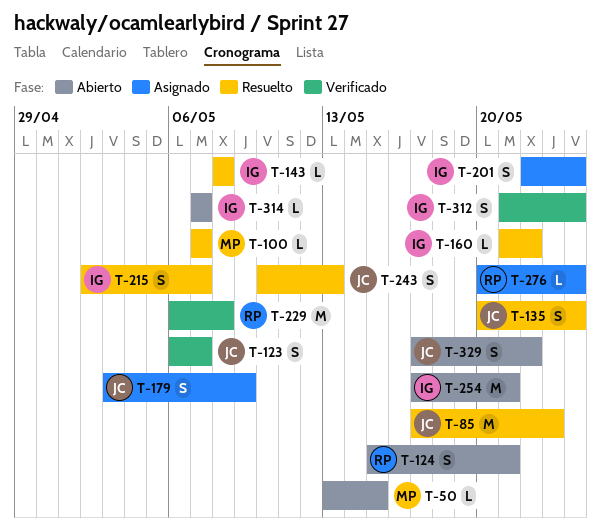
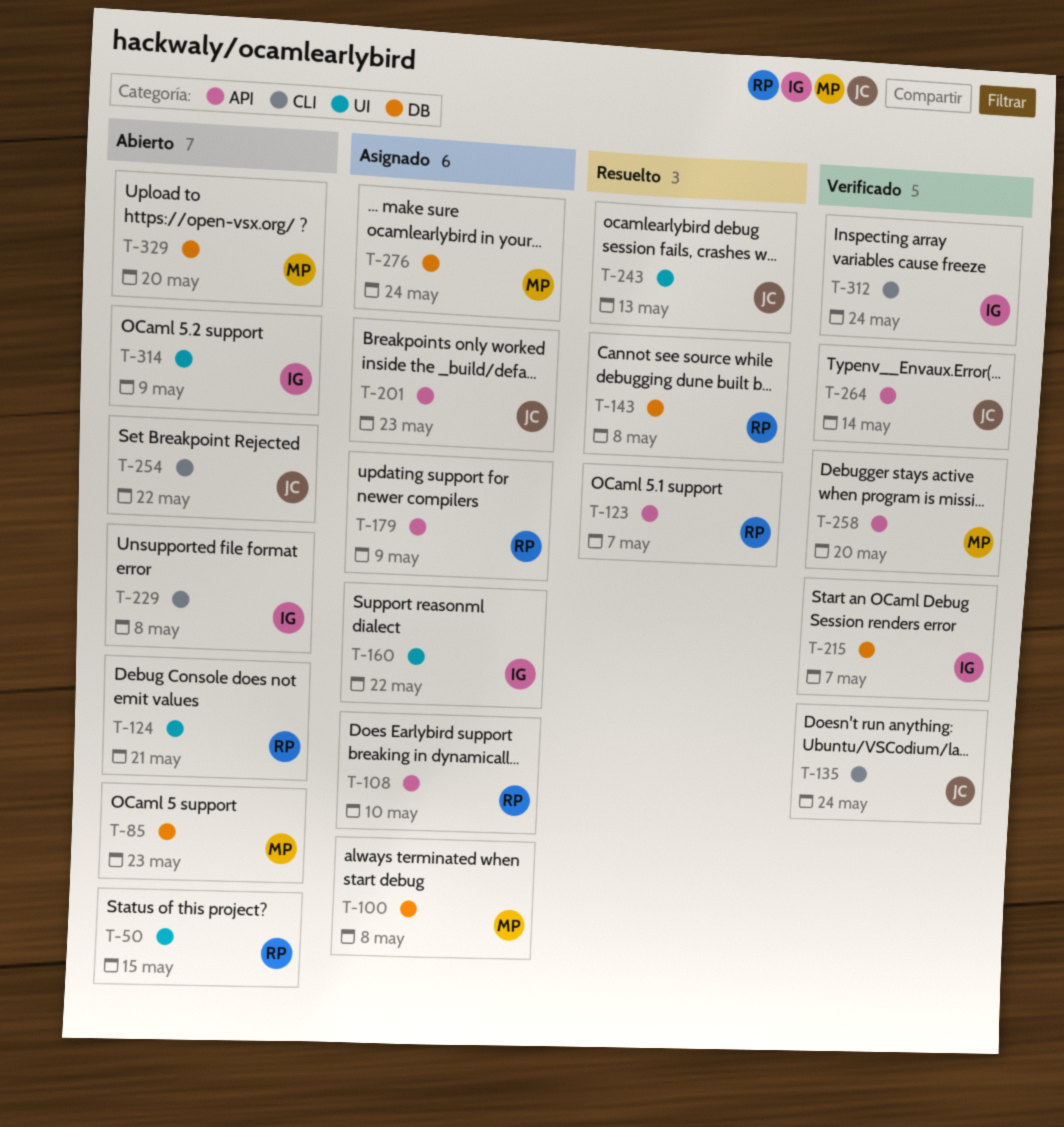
T-50, owner: MP -> RP
T-85, status: Resuelto -> Abierto
T-85, owner: JC -> MP
T-100, status: Resuelto -> Asignado
T-100, due: May 7 -> May 8
T-108: none -> present
T-123, status: Verificado -> Resuelto
T-123, owner: JC -> RP
T-135, status: Resuelto -> Verificado
T-143, owner: IG -> RP
T-160, status: Resuelto -> Asignado
T-179, owner: JC -> RP
T-201, owner: IG -> JC
T-201, due: May 24 -> May 23
T-215, status: Resuelto -> Verificado
T-229, status: Verificado -> Abierto
T-229, owner: RP -> IG
T-254, owner: IG -> JC
T-254, due: May 21 -> May 22
T-258: none -> present
T-264: none -> present
T-276, owner: RP -> MP
T-314, due: May 7 -> May 9
T-329, owner: JC -> MP
T-329, due: May 22 -> May 20

